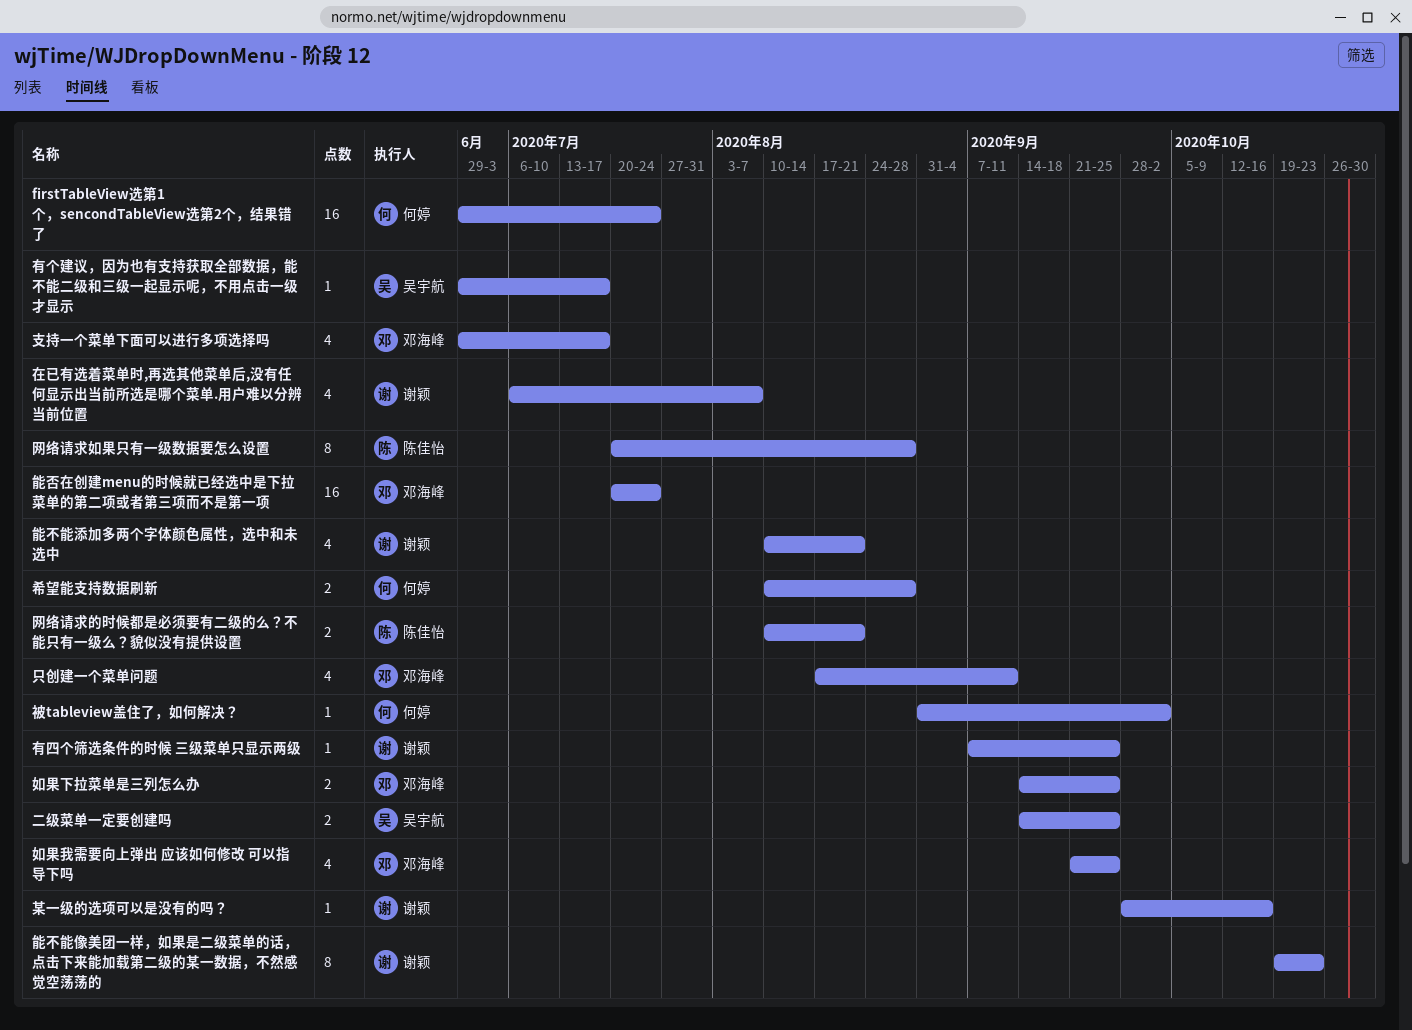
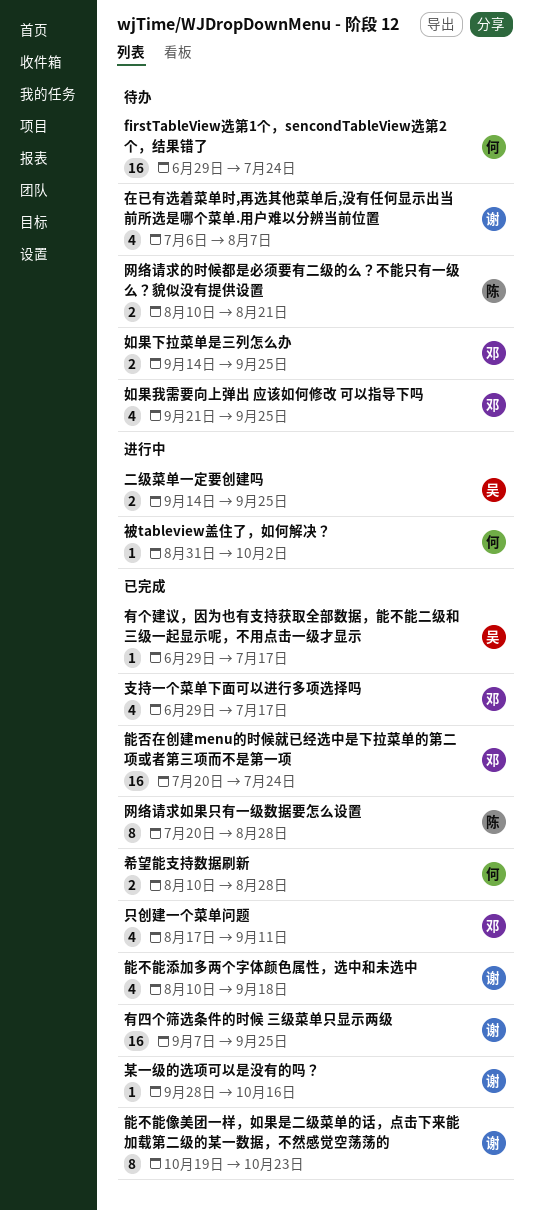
有四个筛选条件的时候 三级菜单只显示两级, estimate: 1 -> 16
能不能添加多两个字体颜色属性，选中和未选中, due: Aug 21 -> Sep 18

